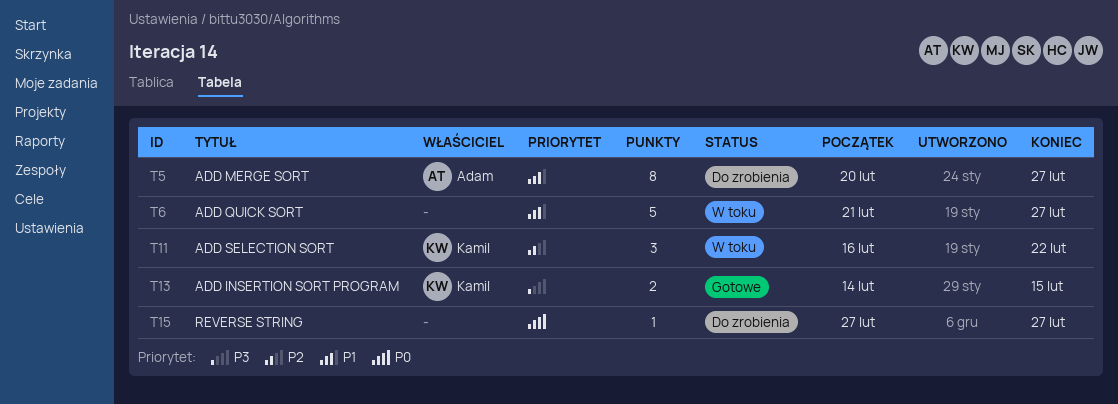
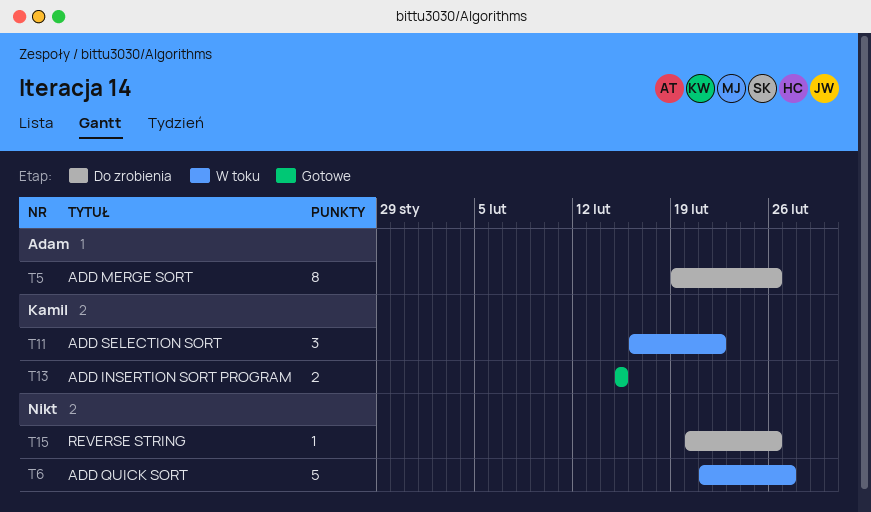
T5, start: Feb 20 -> Feb 19
T5, due: Feb 27 -> Feb 26
T13, start: Feb 14 -> Feb 15
T15, start: Feb 27 -> Feb 20
T15, due: Feb 27 -> Feb 26

